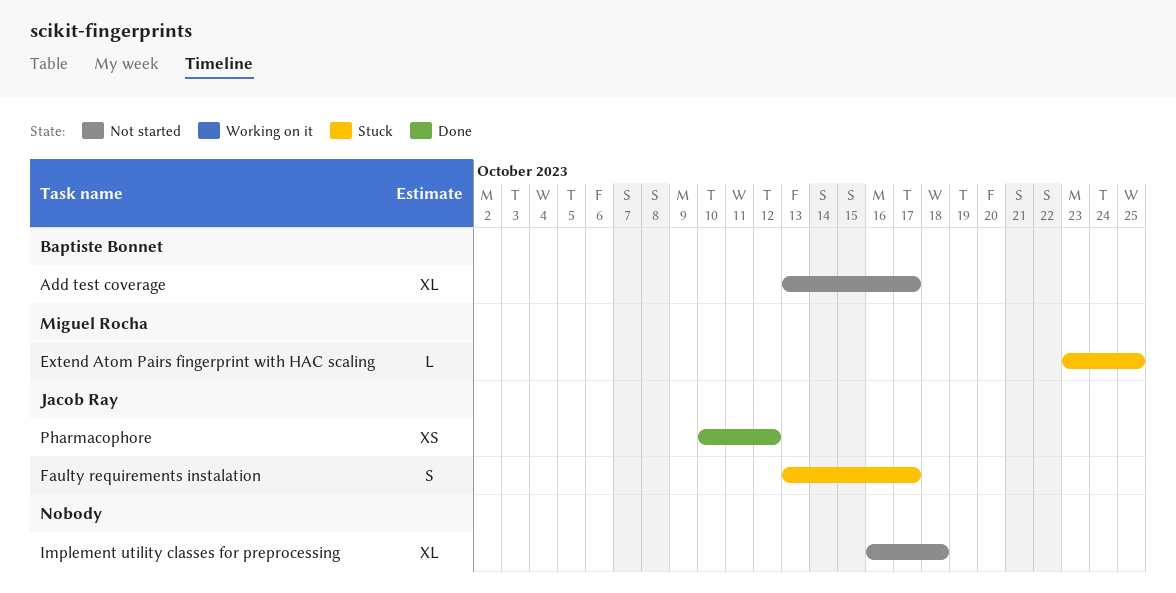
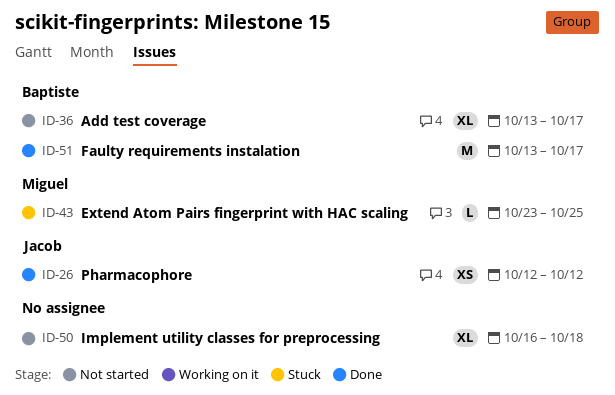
Faulty requirements instalation, status: Stuck -> Done
Faulty requirements instalation, owner: Jacob Ray -> Baptiste Bonnet
Faulty requirements instalation, estimate: S -> M
Pharmacophore, start: Oct 10 -> Oct 12

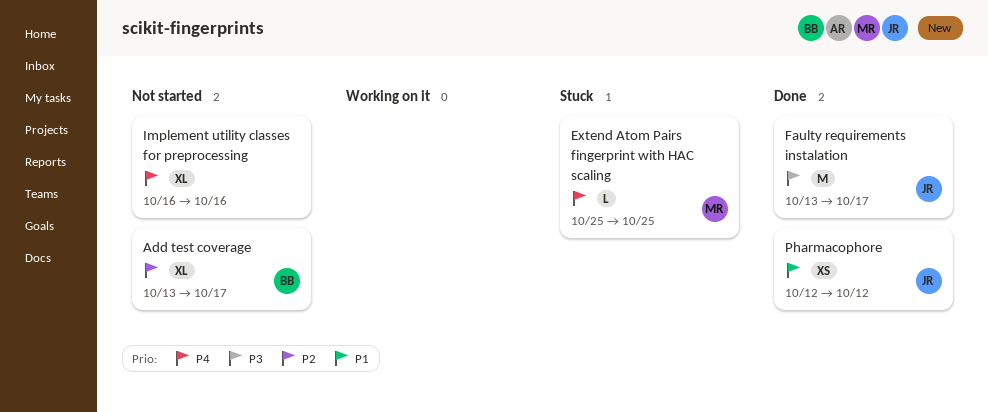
Extend Atom Pairs fingerprint with HAC scaling, start: Oct 23 -> Oct 25
Faulty requirements instalation, owner: Baptiste -> Jacob
Implement utility classes for preprocessing, due: Oct 18 -> Oct 16

